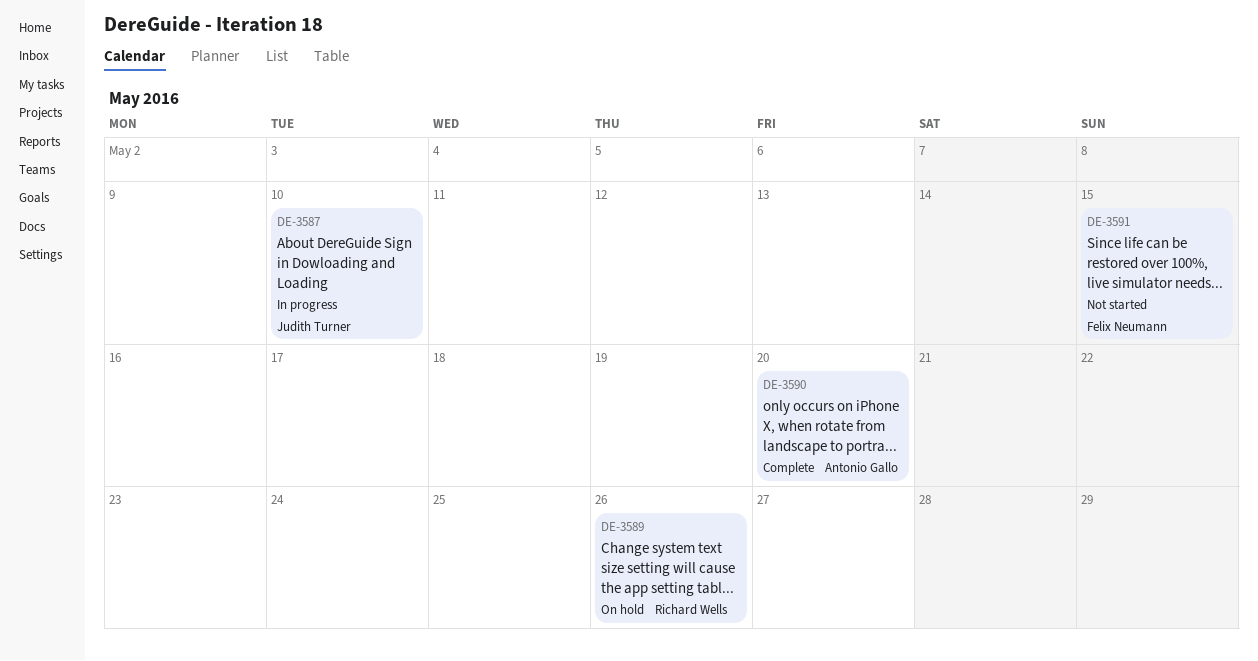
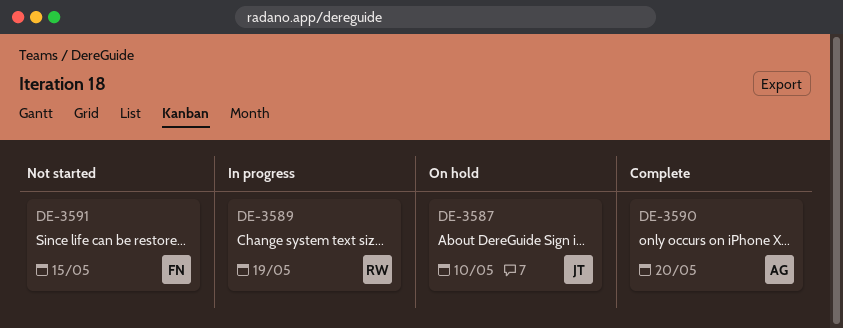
DE-3587, status: In progress -> On hold
DE-3589, status: On hold -> In progress
DE-3589, due: May 26 -> May 19

